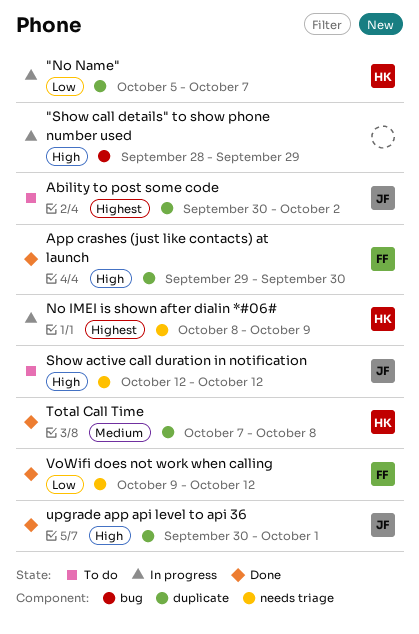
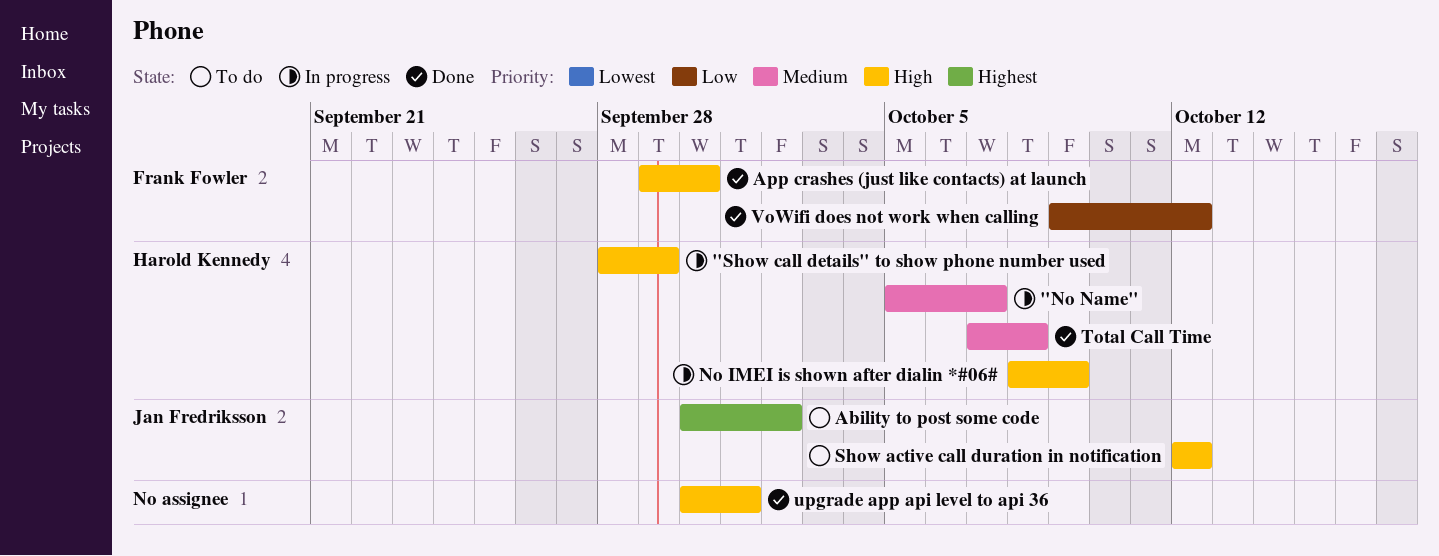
"No Name", priority: Low -> Medium
"Show call details" to show phone number used, owner: none -> Harold Kennedy
No IMEI is shown after dialin *#06#, priority: Highest -> High
upgrade app api level to api 36, owner: Jan Fredriksson -> none

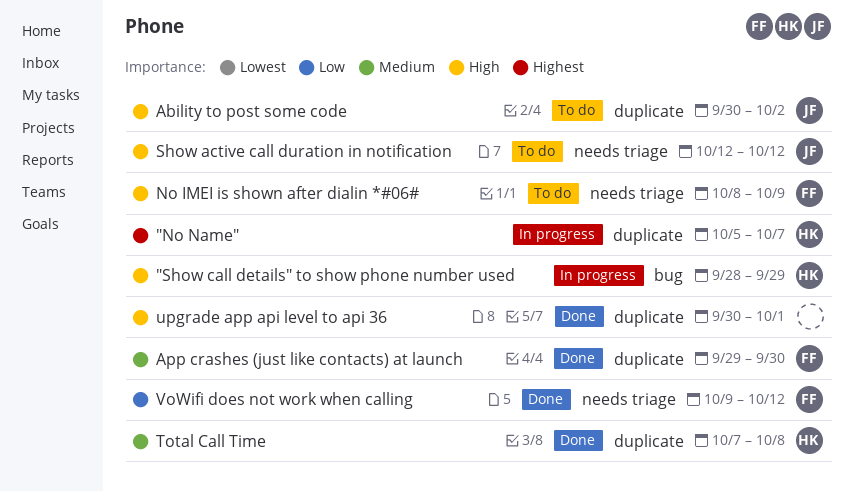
"No Name", priority: Medium -> Highest
Ability to post some code, priority: Highest -> High
App crashes (just like contacts) at launch, priority: High -> Medium
No IMEI is shown after dialin *#06#, status: In progress -> To do
No IMEI is shown after dialin *#06#, owner: Harold Kennedy -> Frank Fowler

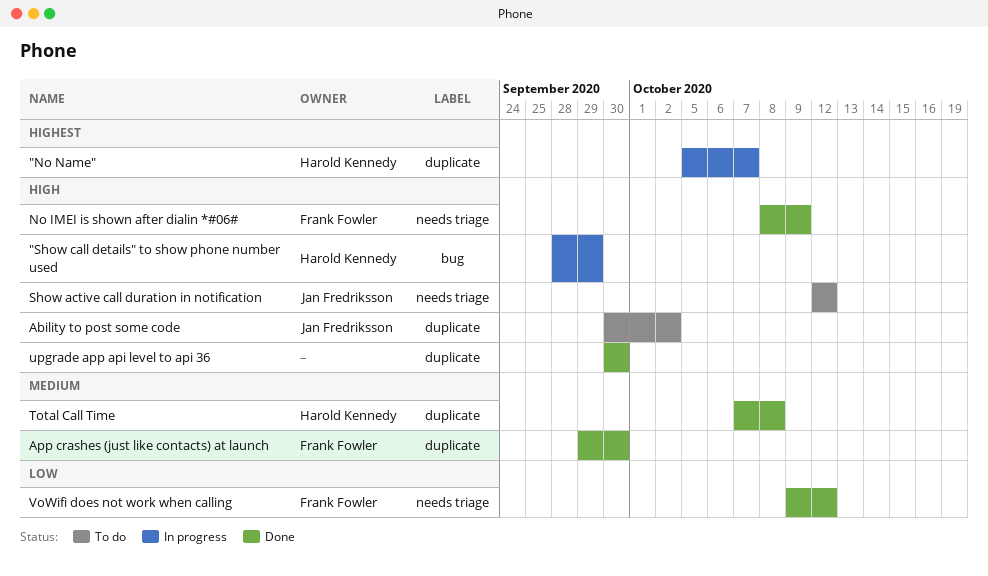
No IMEI is shown after dialin *#06#, status: To do -> Done
upgrade app api level to api 36, due: Oct 1 -> Sep 30

